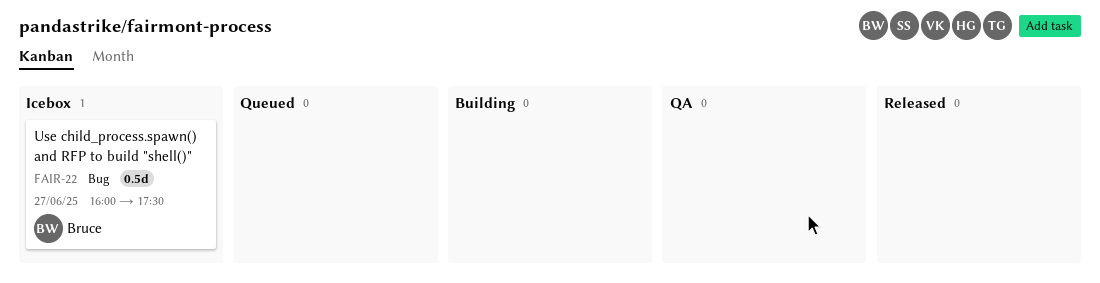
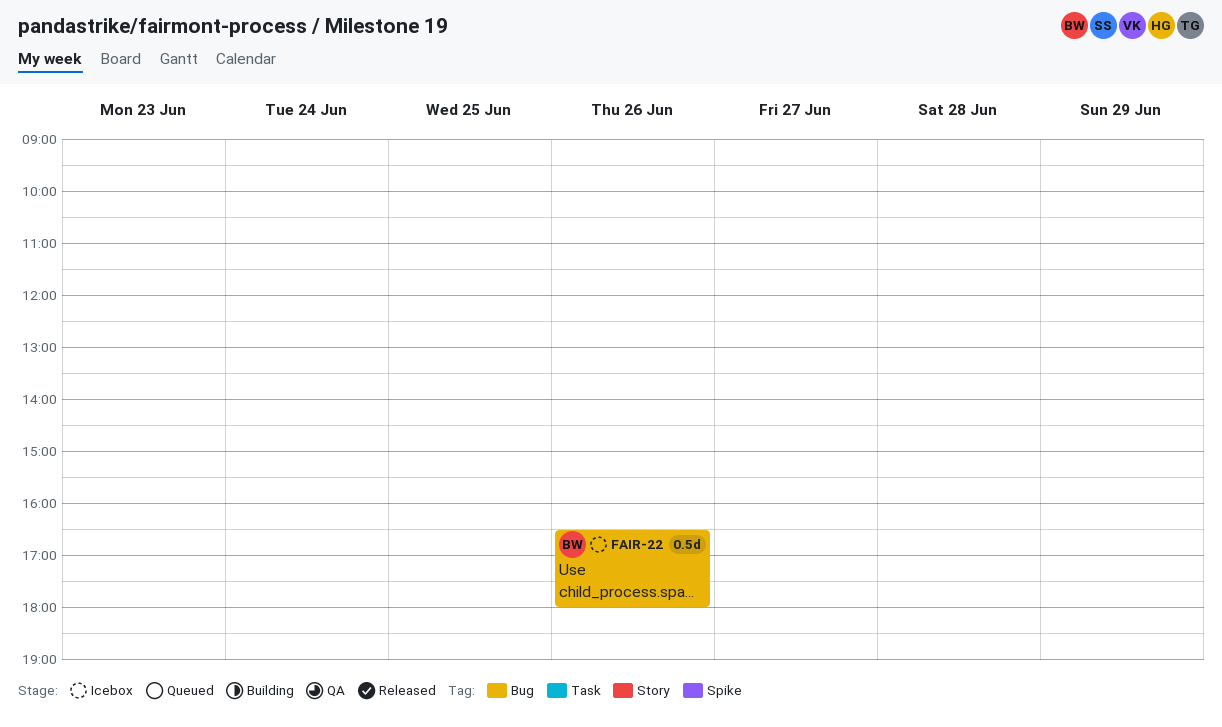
FAIR-22, day: Jun 27 -> Jun 26
FAIR-22, begins: 16:00 -> 16:30
FAIR-22, ends: 17:30 -> 18:00

